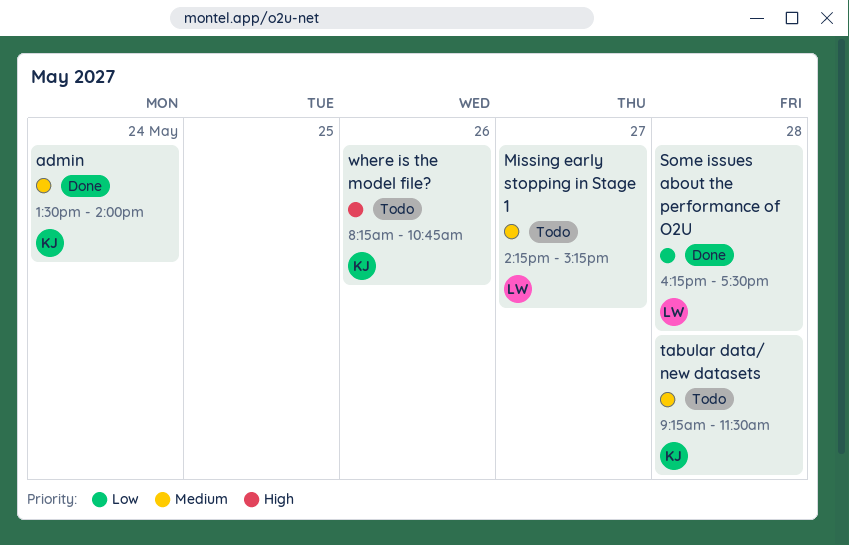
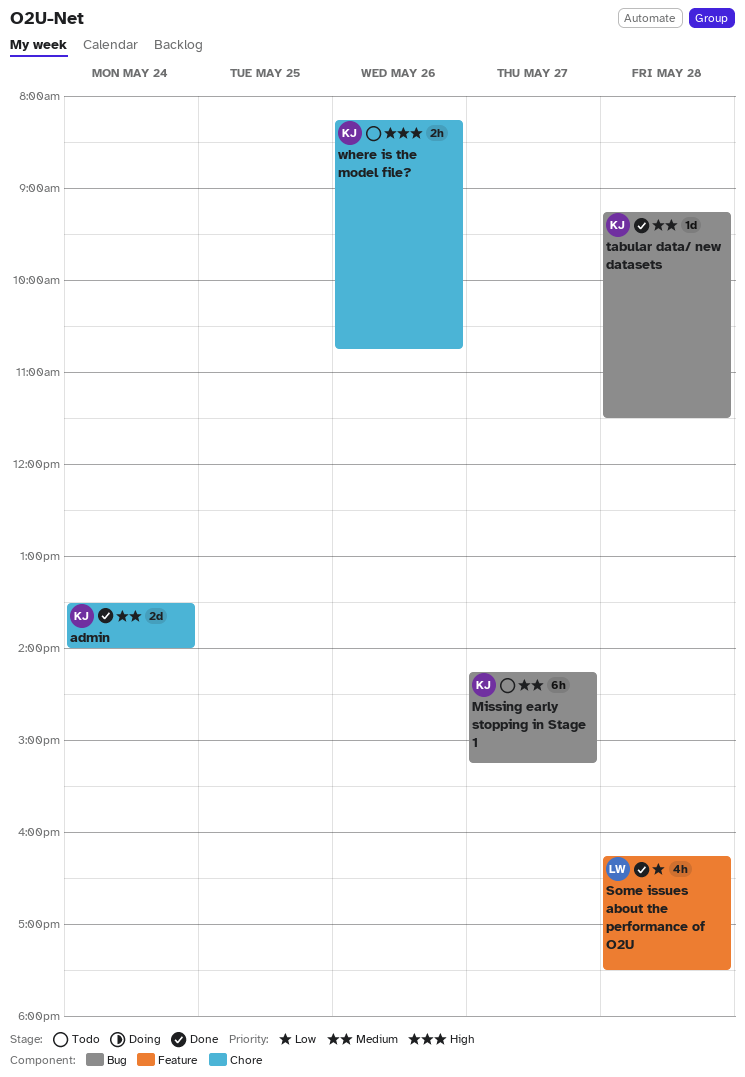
Missing early stopping in Stage 1, owner: LW -> KJ
tabular data/ new datasets, status: Todo -> Done

